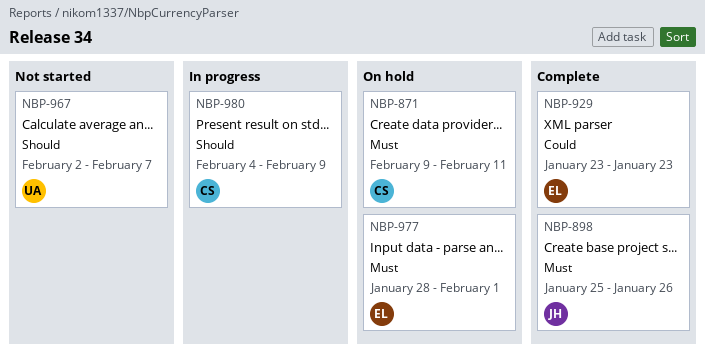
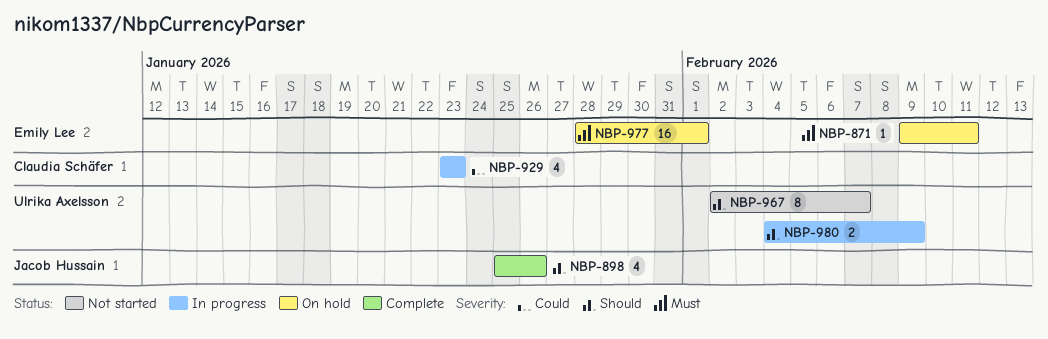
NBP-871, owner: Claudia Schäfer -> Emily Lee
NBP-898, priority: Must -> Should
NBP-929, status: Complete -> In progress
NBP-929, owner: Emily Lee -> Claudia Schäfer
NBP-980, owner: Claudia Schäfer -> Ulrika Axelsson

